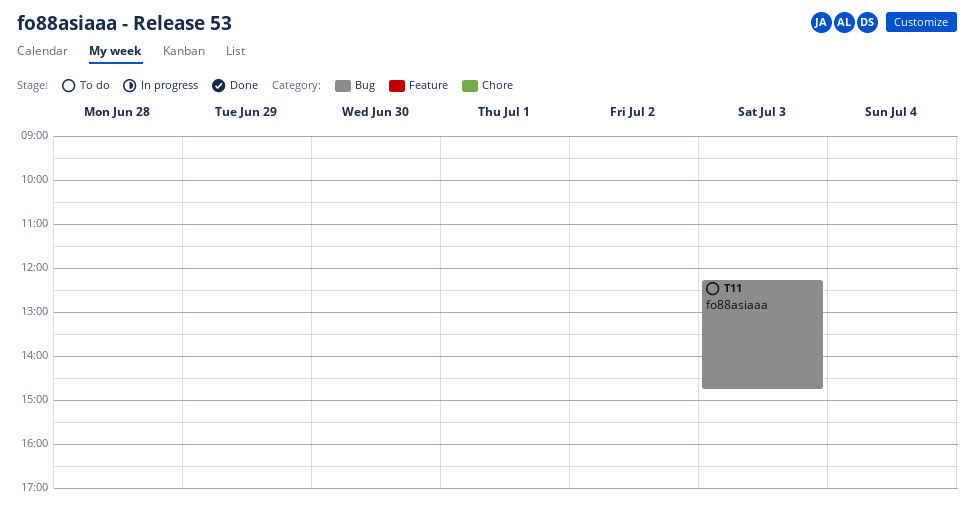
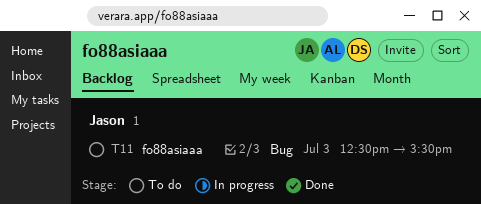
T11, begins: 12:15 -> 12:30
T11, ends: 14:45 -> 15:30

